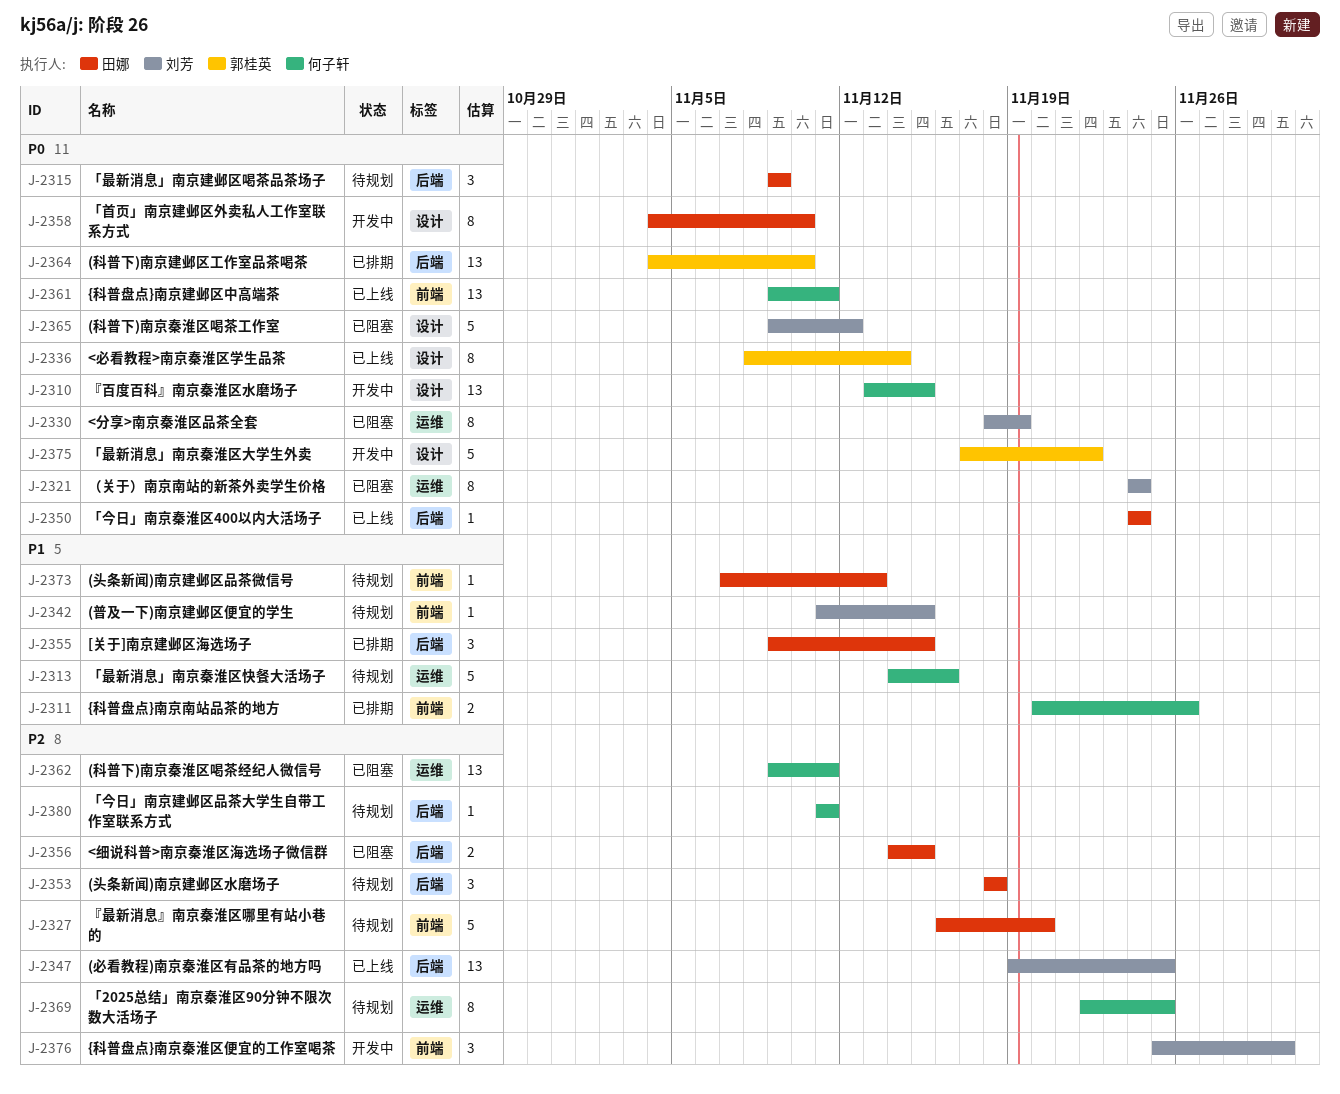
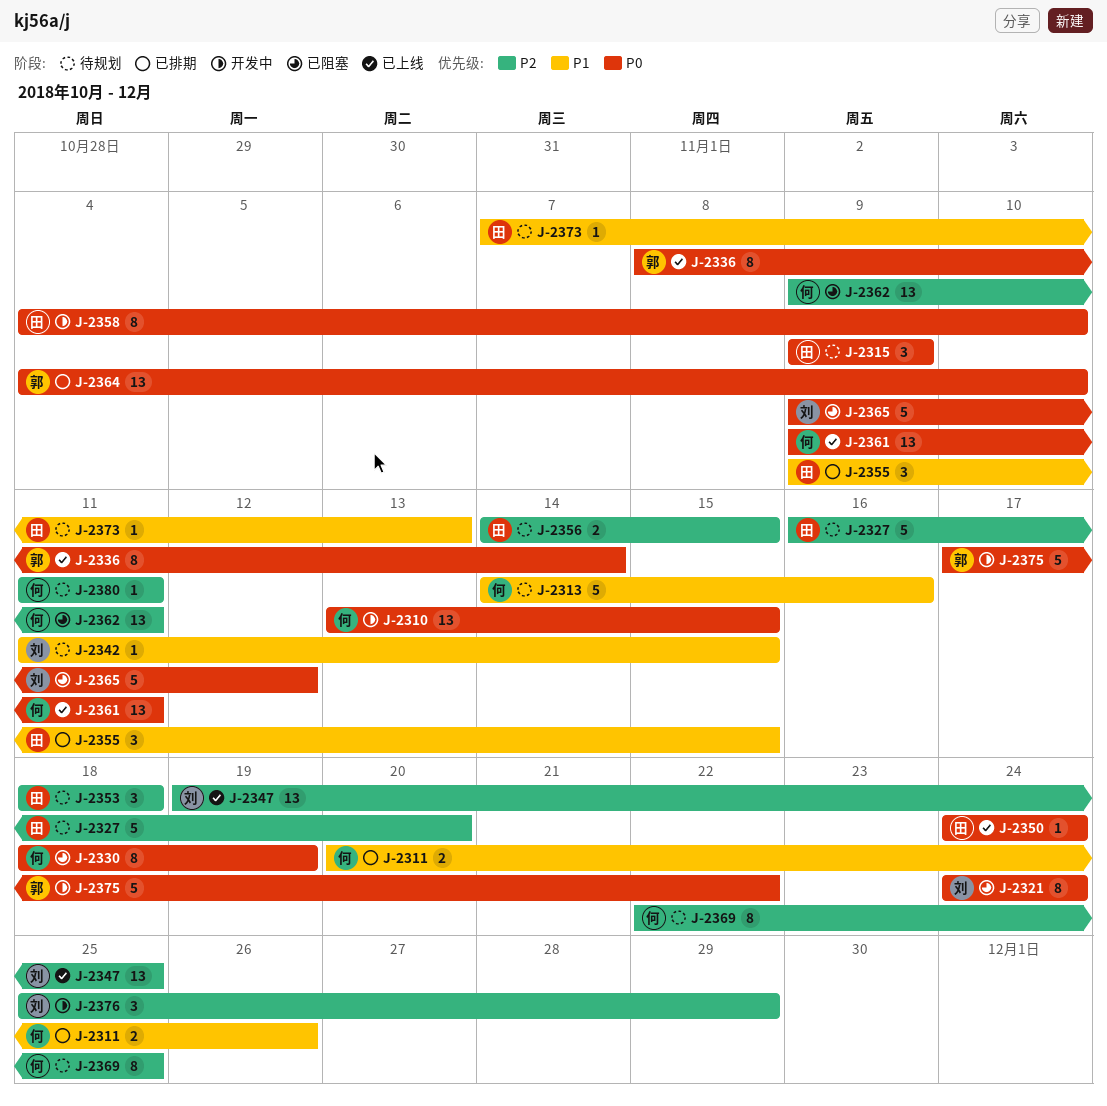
J-2330, owner: 刘芳 -> 何子轩
J-2356, status: 已阻塞 -> 待规划
J-2376, due: Nov 30 -> Nov 29

